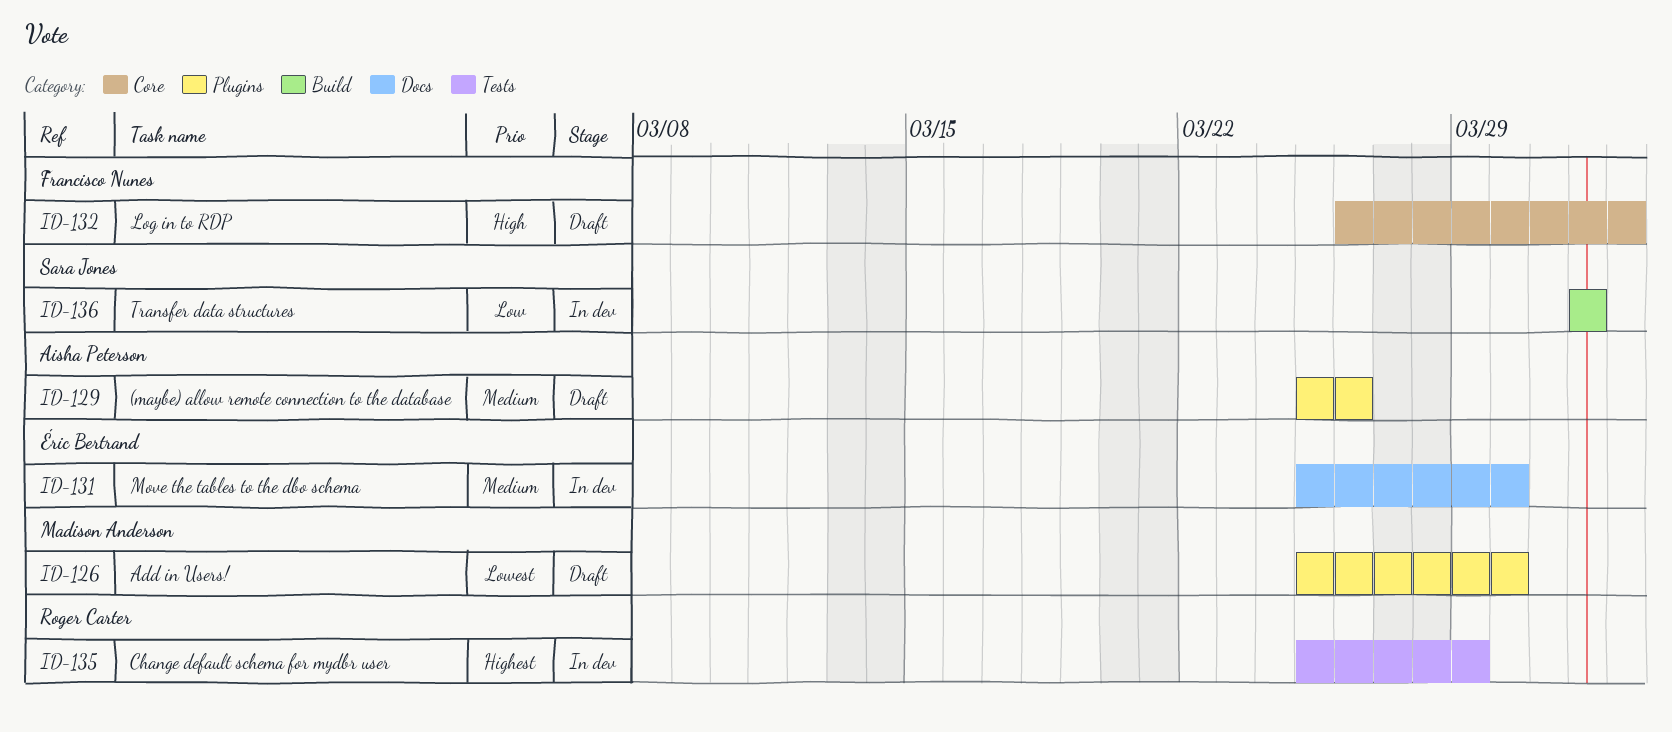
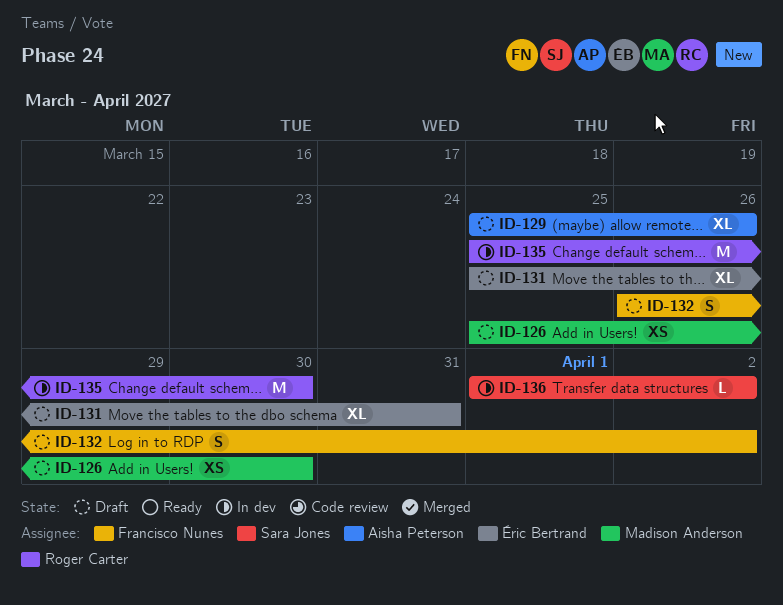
ID-131, status: In dev -> Draft
ID-131, due: Mar 30 -> Mar 31
ID-135, due: Mar 29 -> Mar 30
ID-136, due: Apr 1 -> Apr 2

